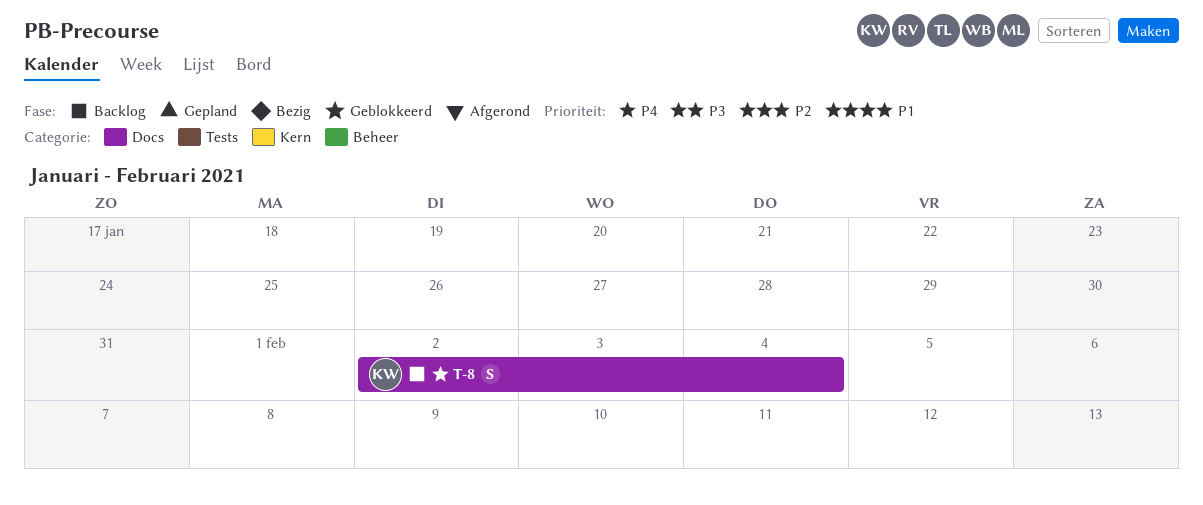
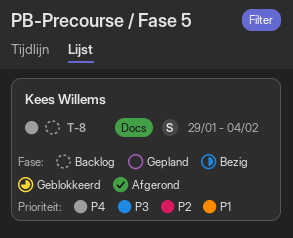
T-8, start: Feb 2 -> Jan 29

